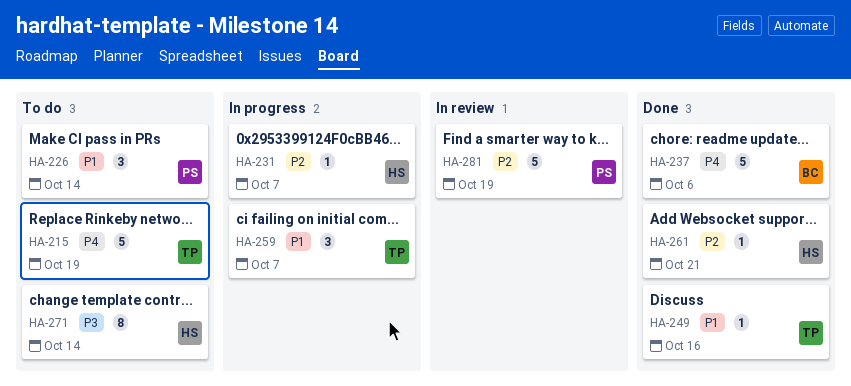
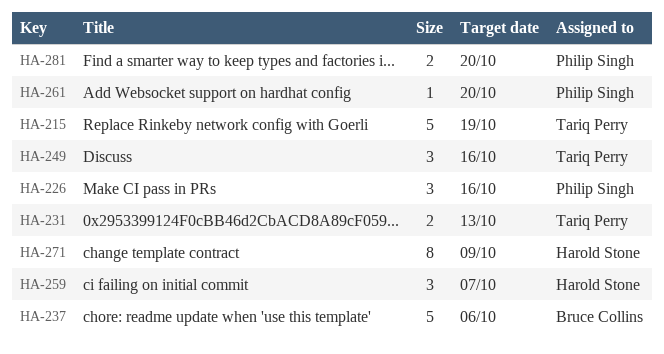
HA-226, due: Oct 14 -> Oct 16
HA-231, owner: Harold Stone -> Tariq Perry
HA-231, estimate: 1 -> 2
HA-231, due: Oct 7 -> Oct 13
HA-249, estimate: 1 -> 3
HA-259, owner: Tariq Perry -> Harold Stone
HA-261, owner: Harold Stone -> Philip Singh
HA-261, due: Oct 21 -> Oct 20
HA-271, due: Oct 14 -> Oct 9
HA-281, estimate: 5 -> 2
HA-281, due: Oct 19 -> Oct 20

